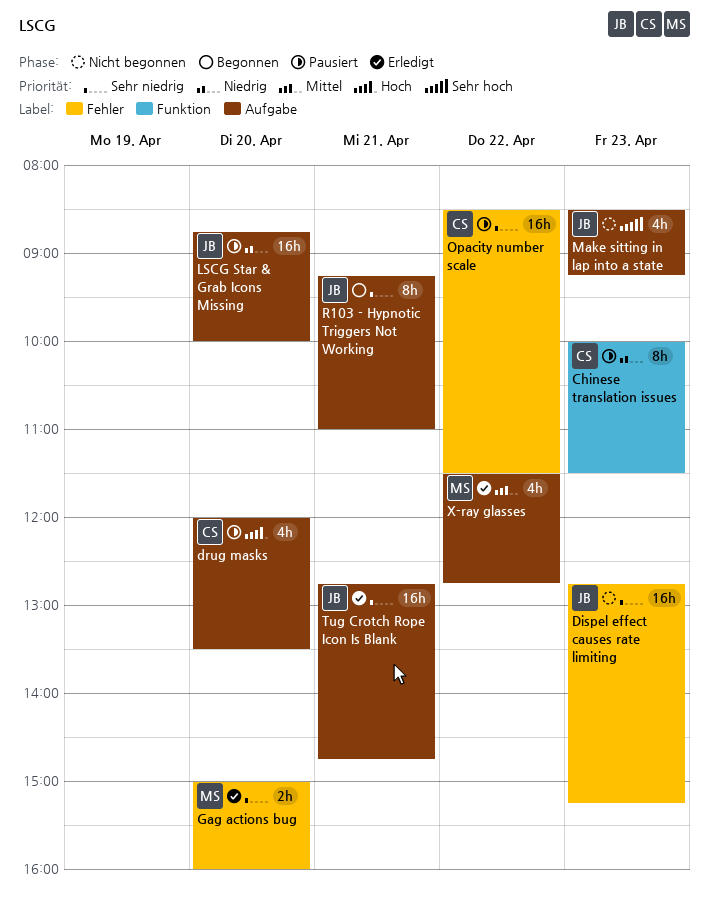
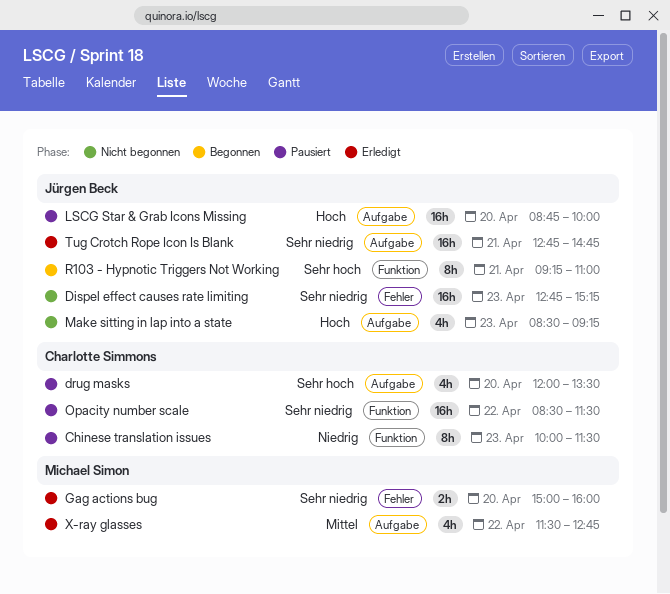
drug masks, priority: Hoch -> Sehr hoch
LSCG Star & Grab Icons Missing, priority: Niedrig -> Hoch
Make sitting in lap into a state, priority: Sehr hoch -> Hoch
Opacity number scale, label: Fehler -> Funktion
R103 - Hypnotic Triggers Not Working, priority: Sehr niedrig -> Sehr hoch
R103 - Hypnotic Triggers Not Working, label: Aufgabe -> Funktion

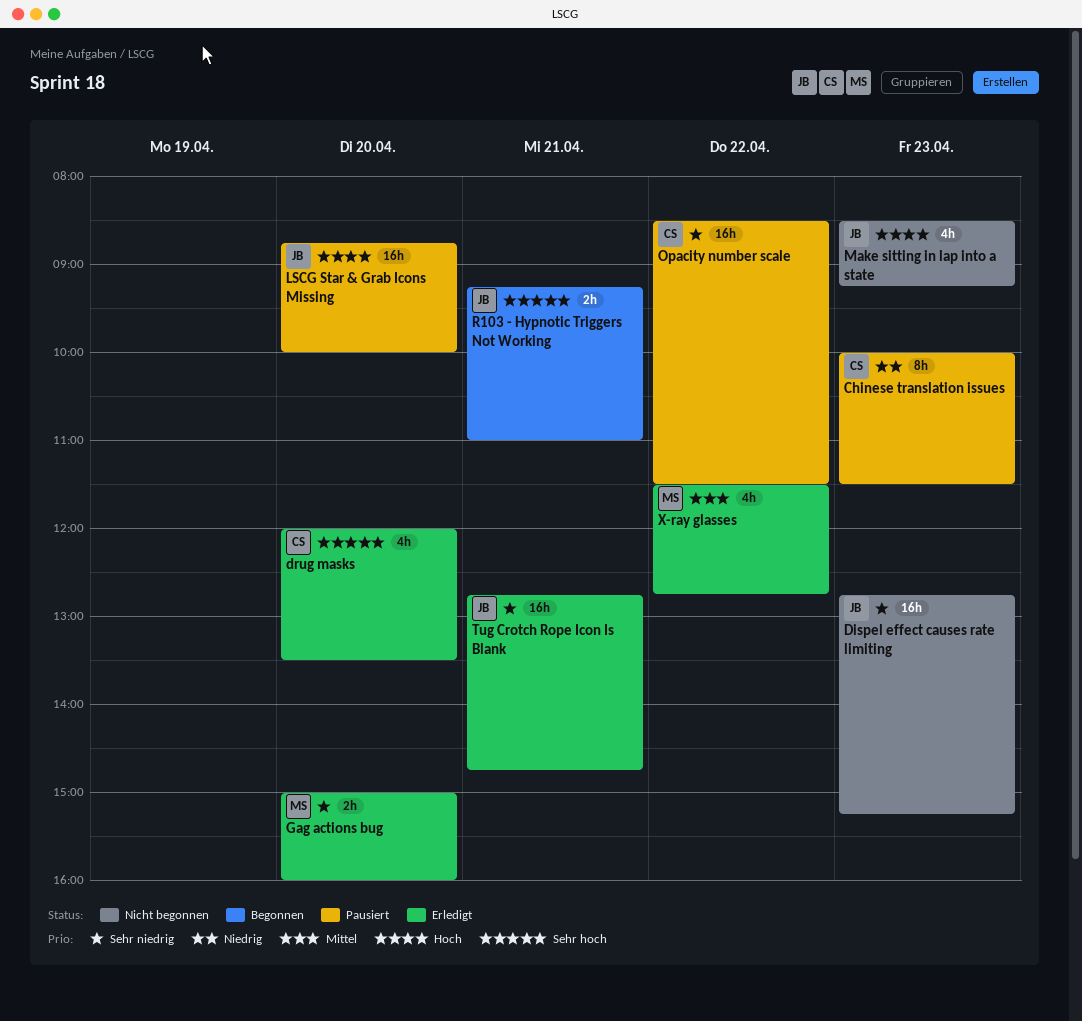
drug masks, status: Pausiert -> Erledigt
R103 - Hypnotic Triggers Not Working, estimate: 8h -> 2h

